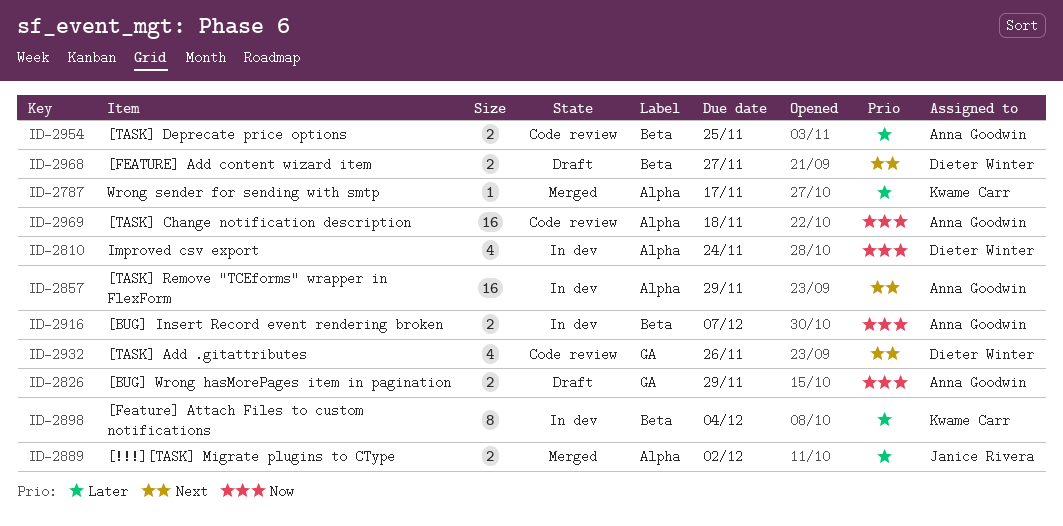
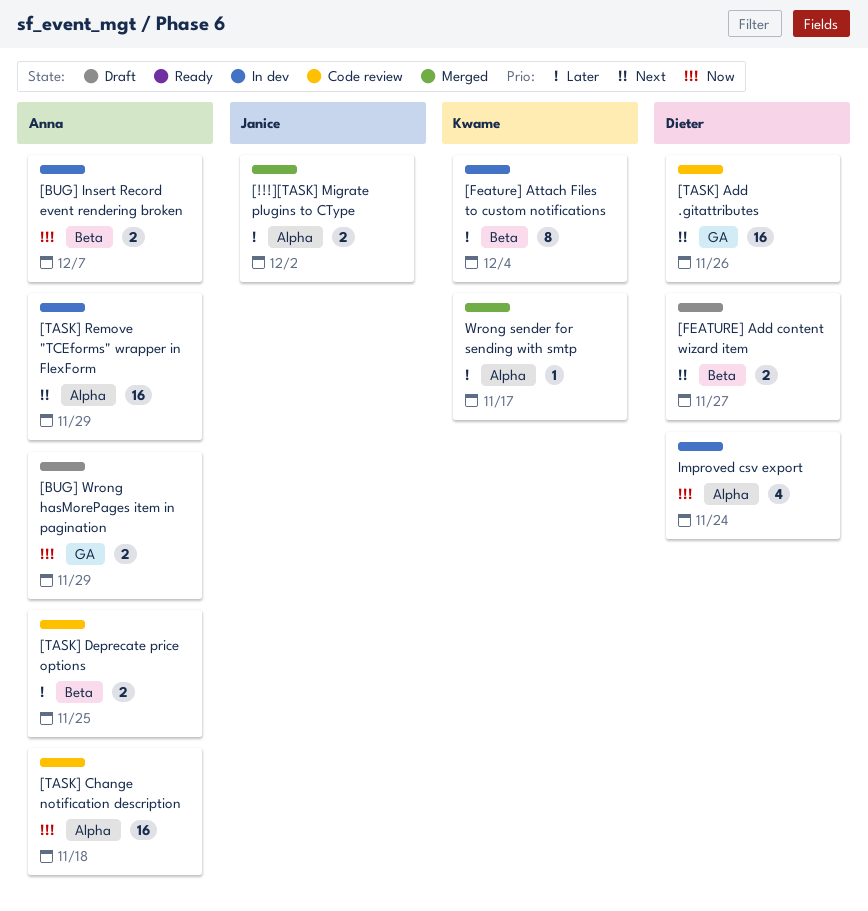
[TASK] Add .gitattributes, estimate: 4 -> 16

